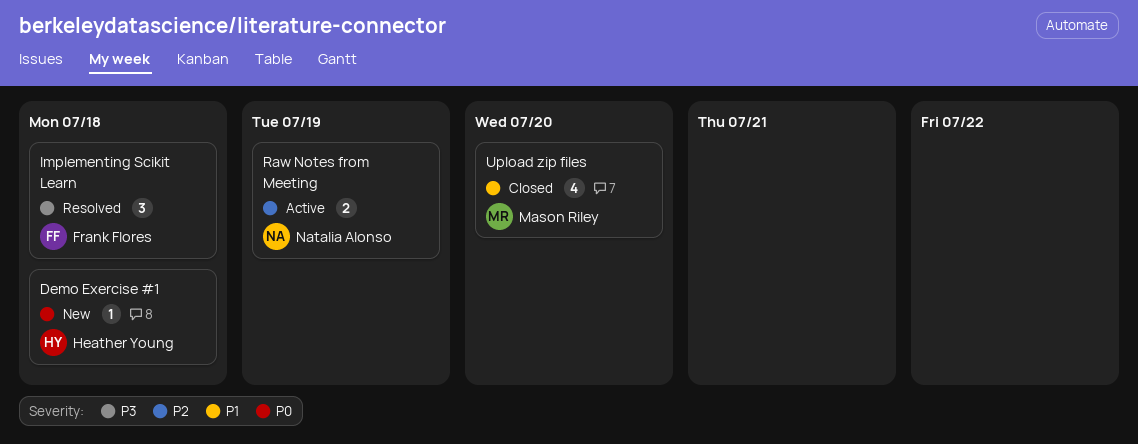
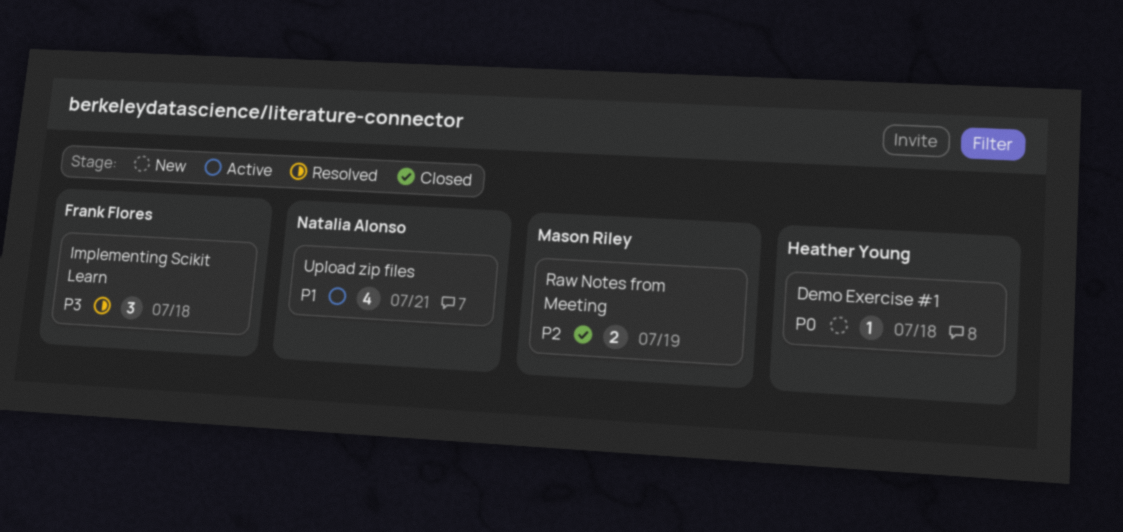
Raw Notes from Meeting, status: Active -> Closed
Raw Notes from Meeting, owner: Natalia Alonso -> Mason Riley
Upload zip files, status: Closed -> Active
Upload zip files, owner: Mason Riley -> Natalia Alonso
Upload zip files, due: Jul 20 -> Jul 21

